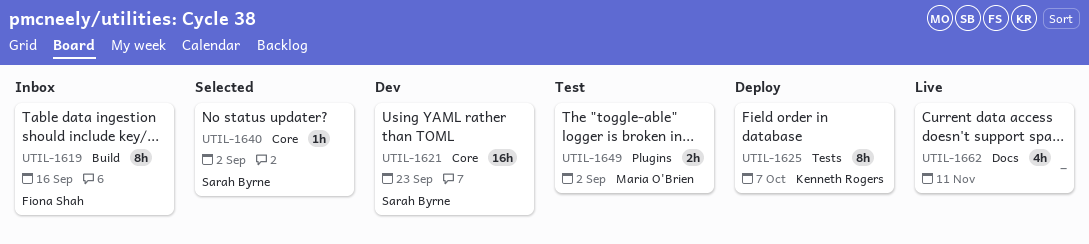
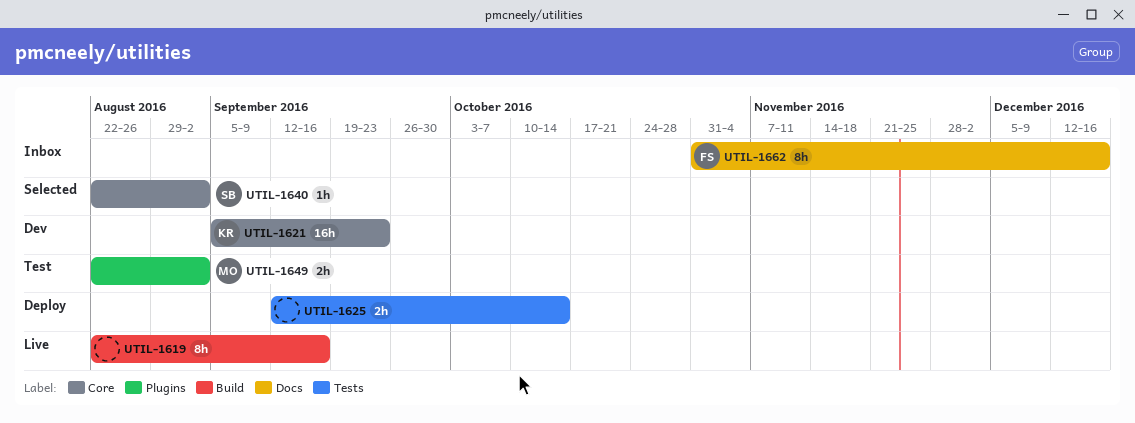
UTIL-1619, status: Inbox -> Live
UTIL-1619, owner: Fiona Shah -> none
UTIL-1621, owner: Sarah Byrne -> Kenneth Rogers
UTIL-1625, owner: Kenneth Rogers -> none
UTIL-1625, estimate: 8h -> 2h
UTIL-1625, due: Oct 7 -> Oct 14
UTIL-1662, status: Live -> Inbox
UTIL-1662, owner: none -> Fiona Shah
UTIL-1662, estimate: 4h -> 8h
UTIL-1662, due: Nov 11 -> Dec 16

